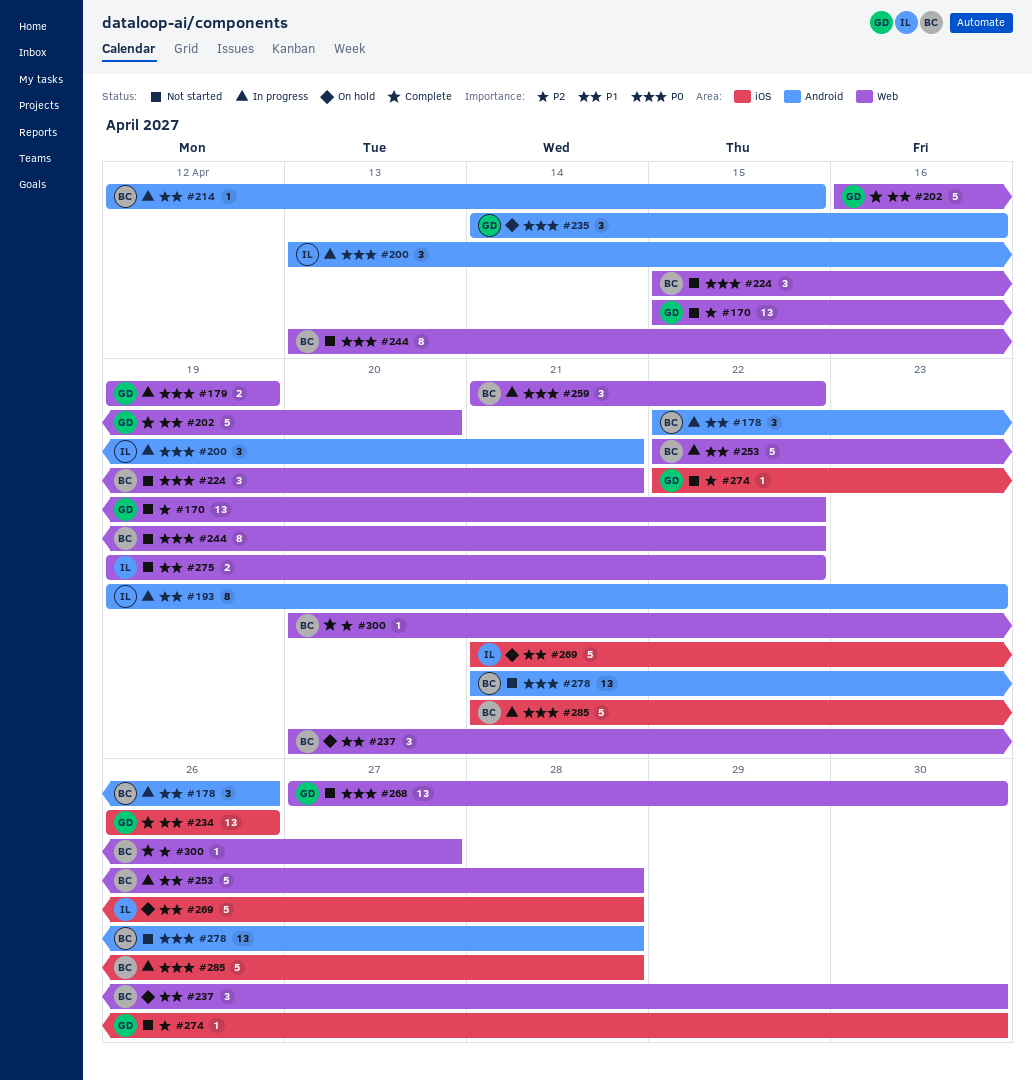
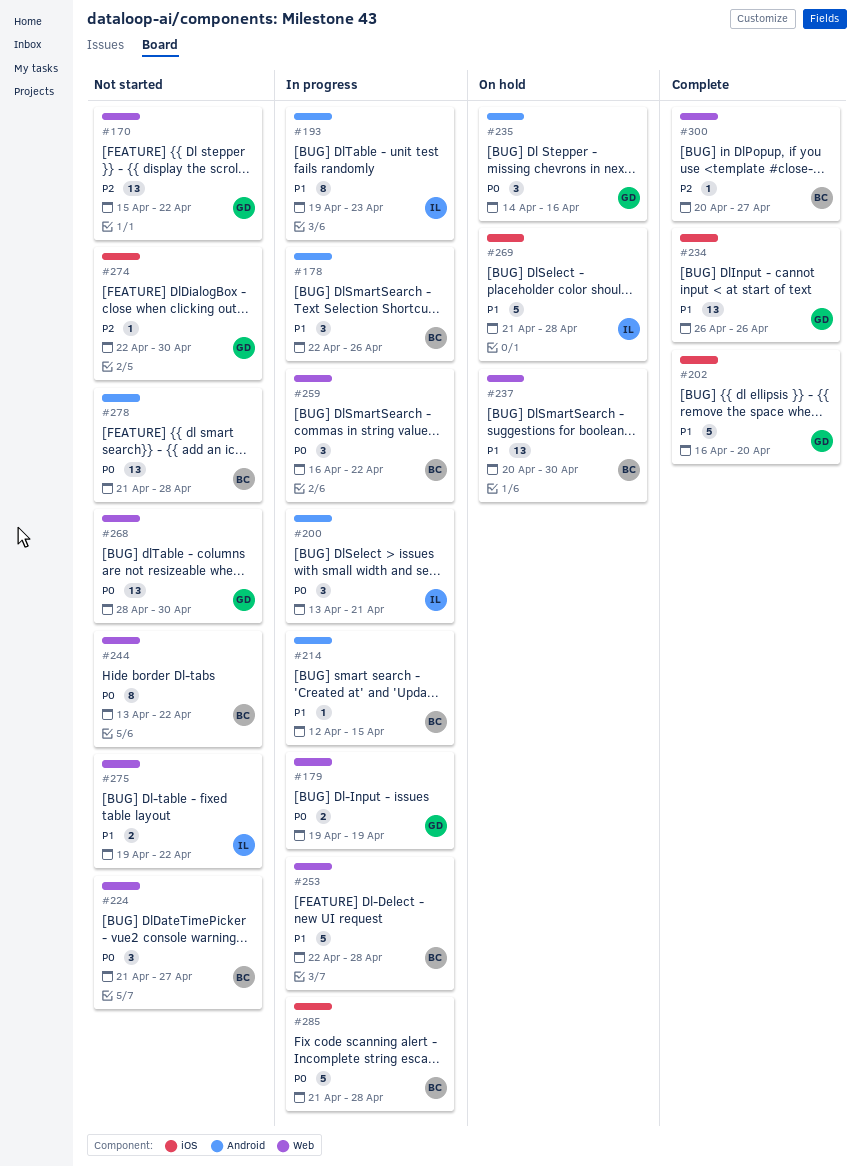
#202, label: Web -> iOS
#224, start: Apr 15 -> Apr 21
#224, due: Apr 21 -> Apr 27
#237, estimate: 3 -> 13
#259, start: Apr 21 -> Apr 16
#268, start: Apr 27 -> Apr 28

